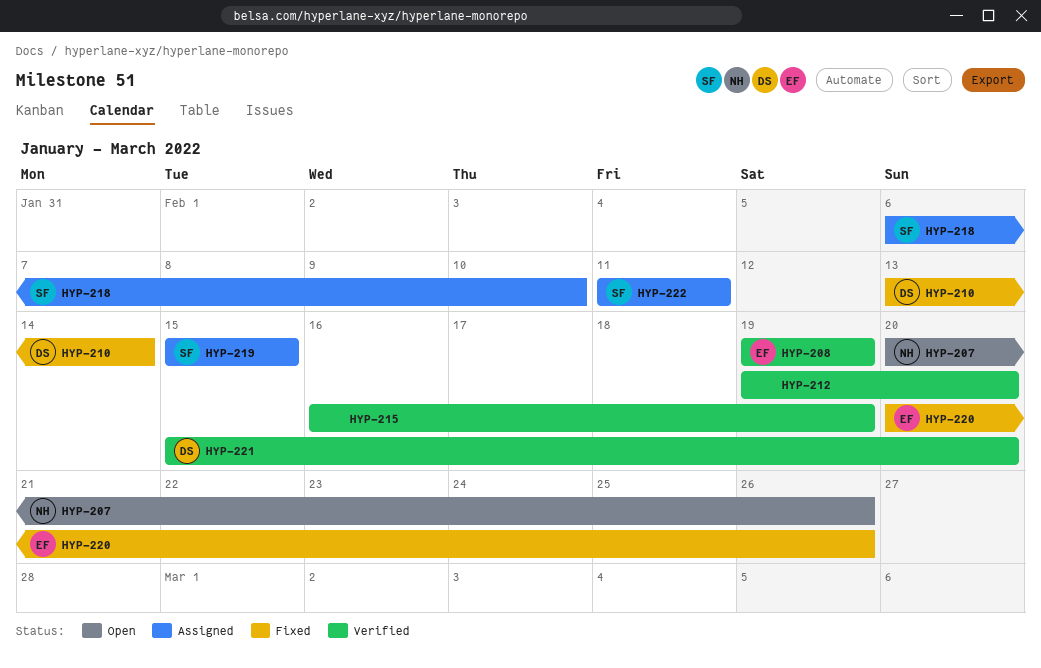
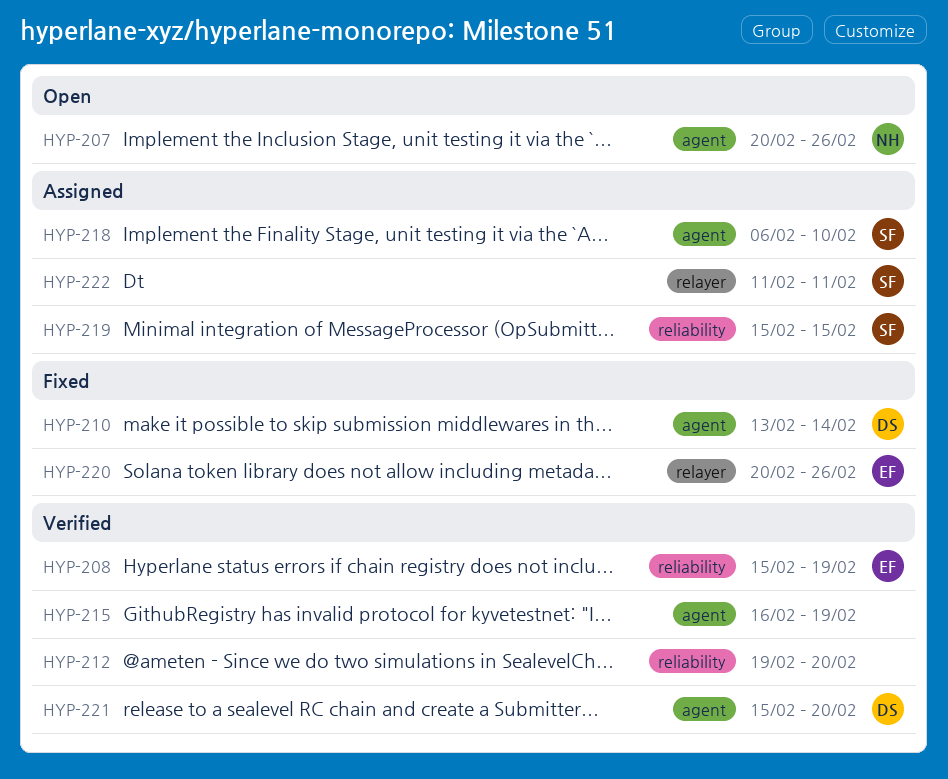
HYP-208, start: Feb 19 -> Feb 15

